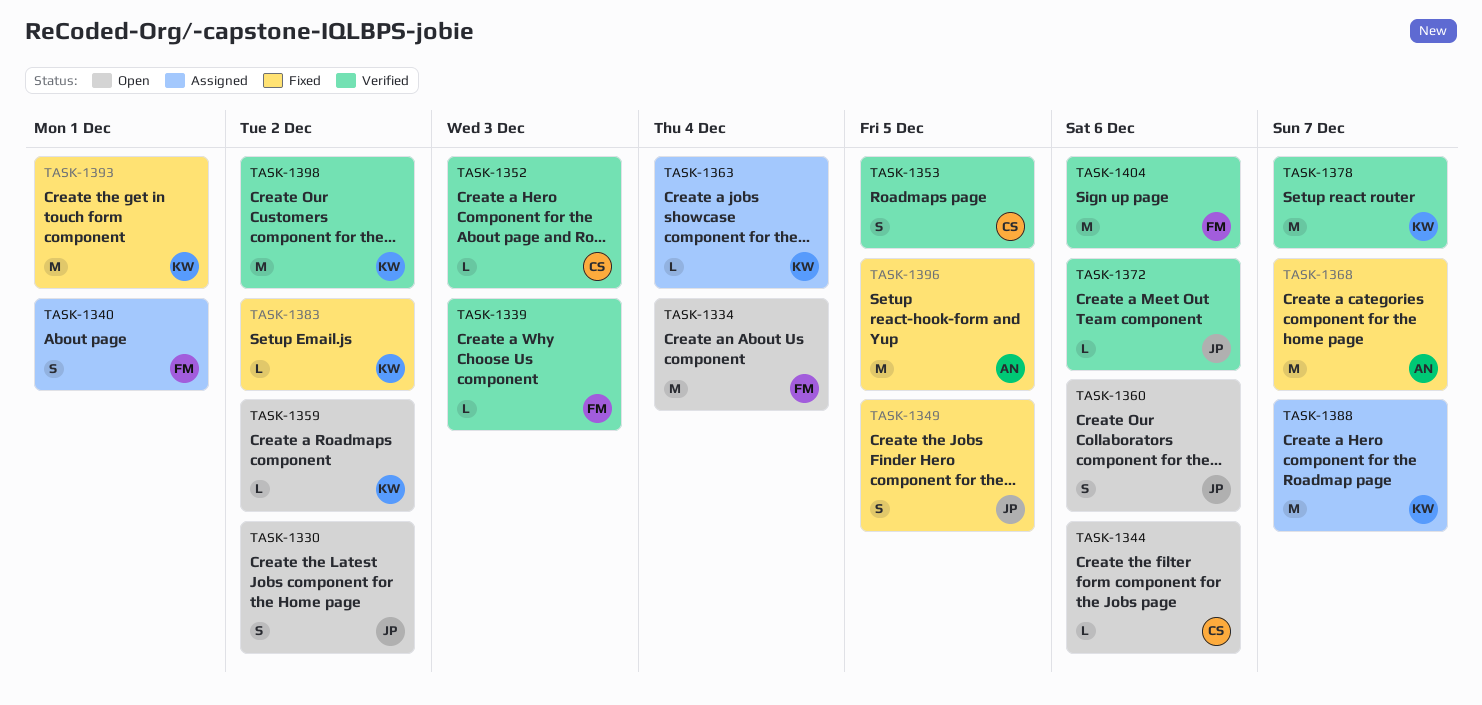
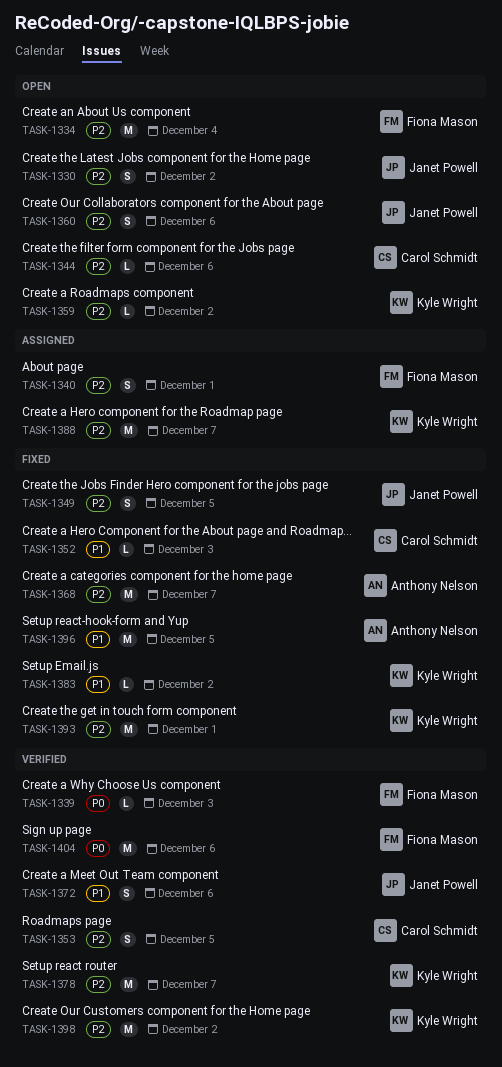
TASK-1352, status: Verified -> Fixed
TASK-1363: present -> none
TASK-1372, estimate: L -> S

